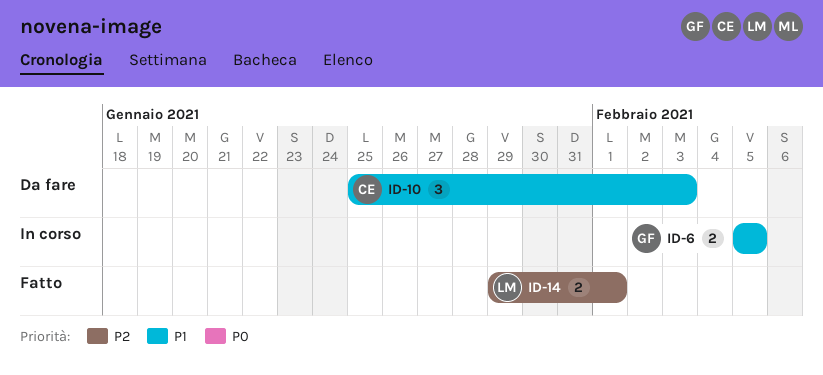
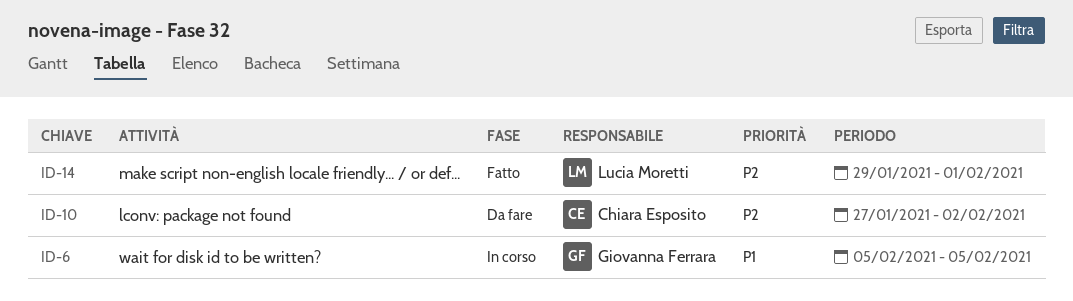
ID-10, priority: P1 -> P2
ID-10, start: Jan 25 -> Jan 27
ID-10, due: Feb 3 -> Feb 2

